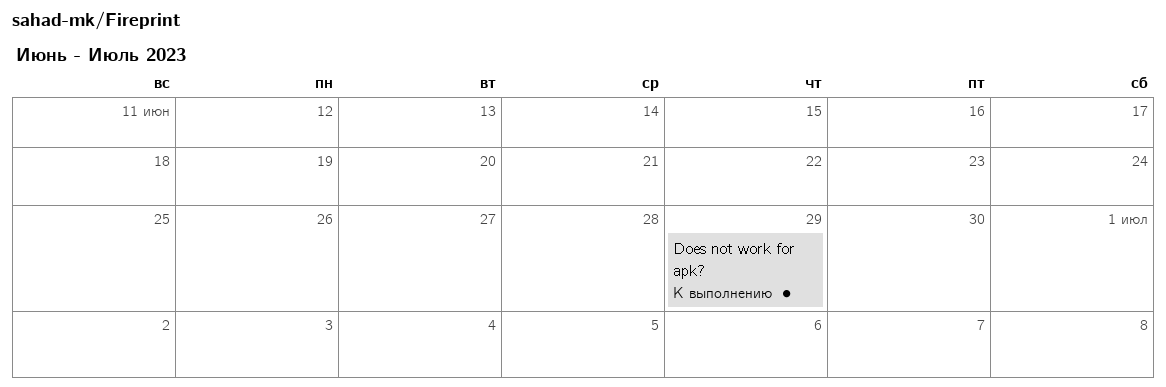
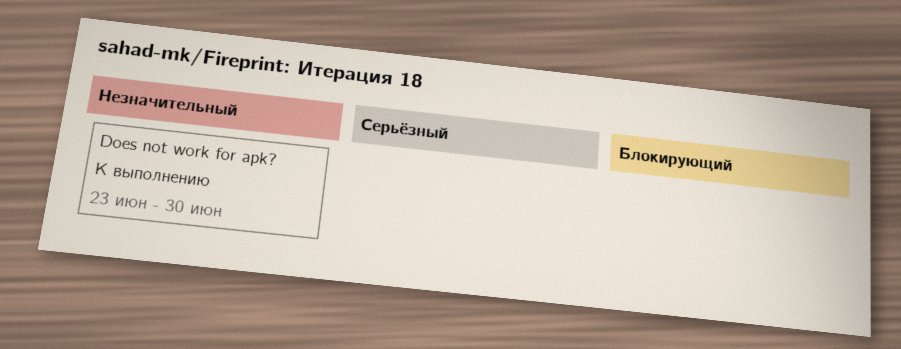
Does not work for apk?, due: Jun 29 -> Jun 30

